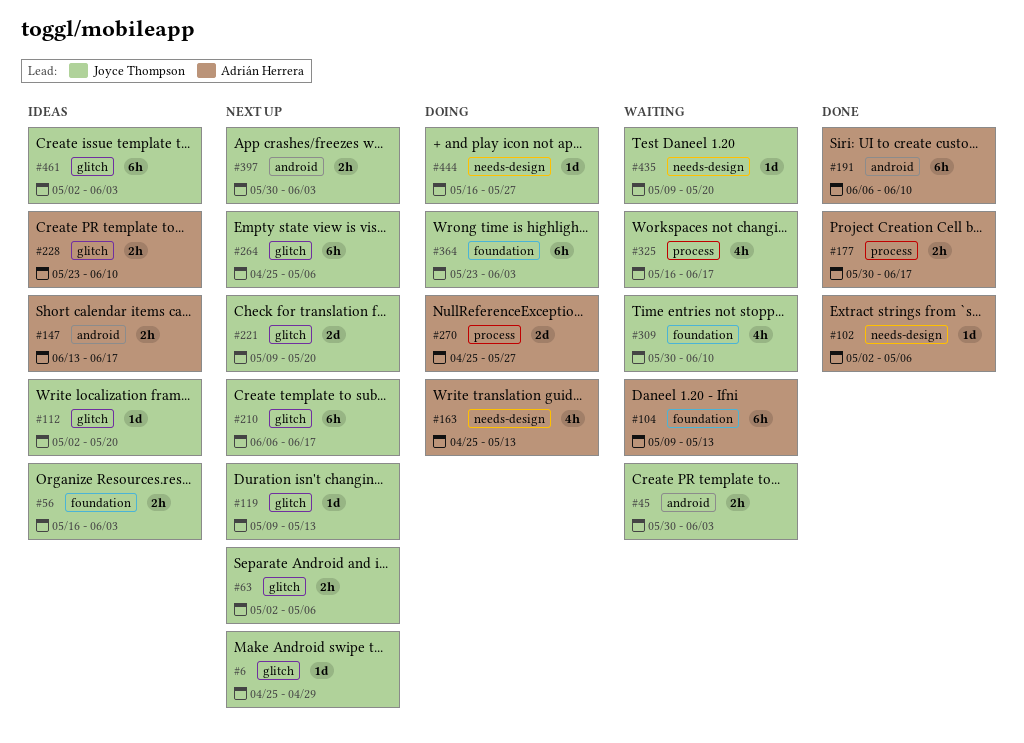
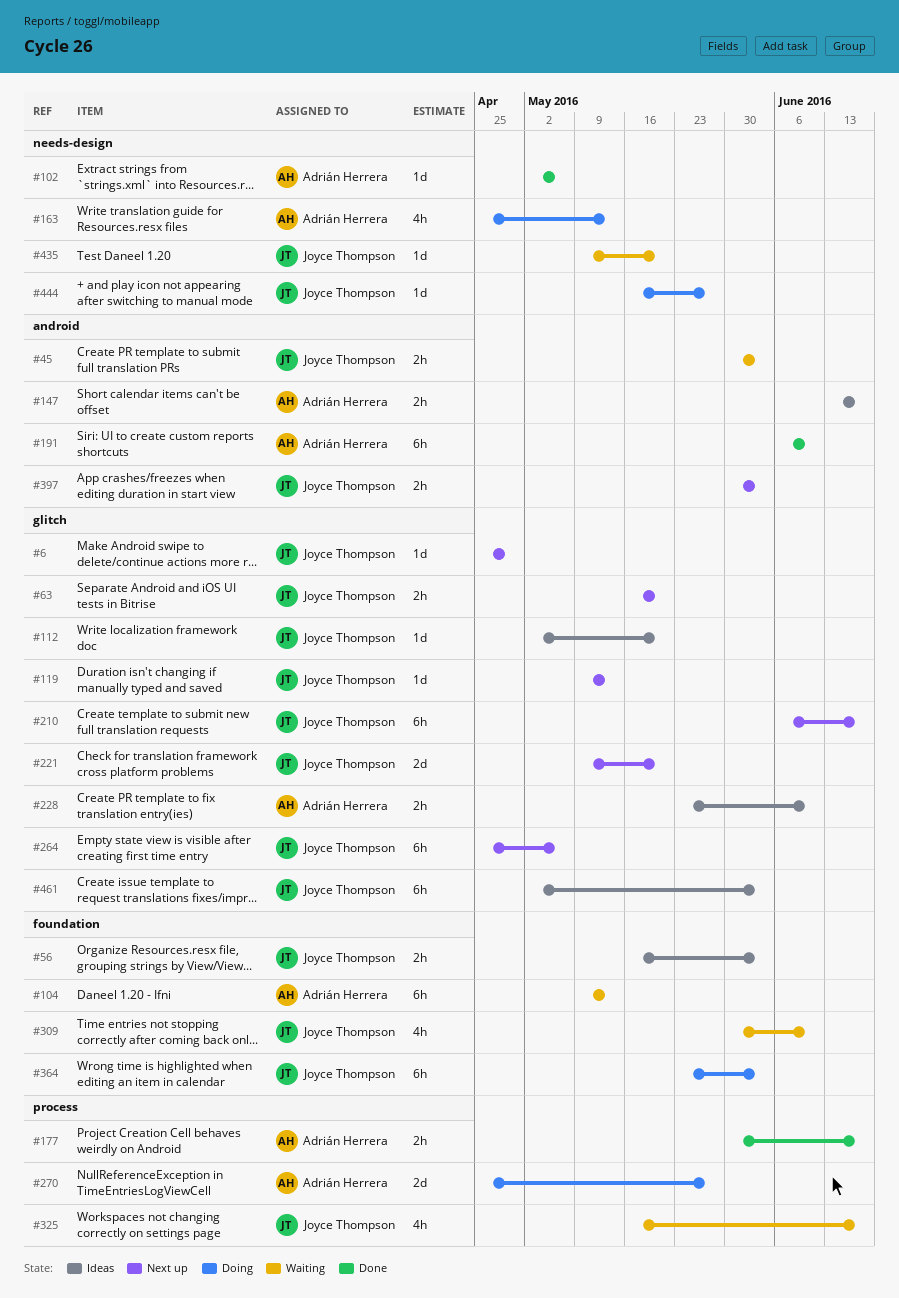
#63, start: May 2 -> May 16
#63, due: May 6 -> May 20

